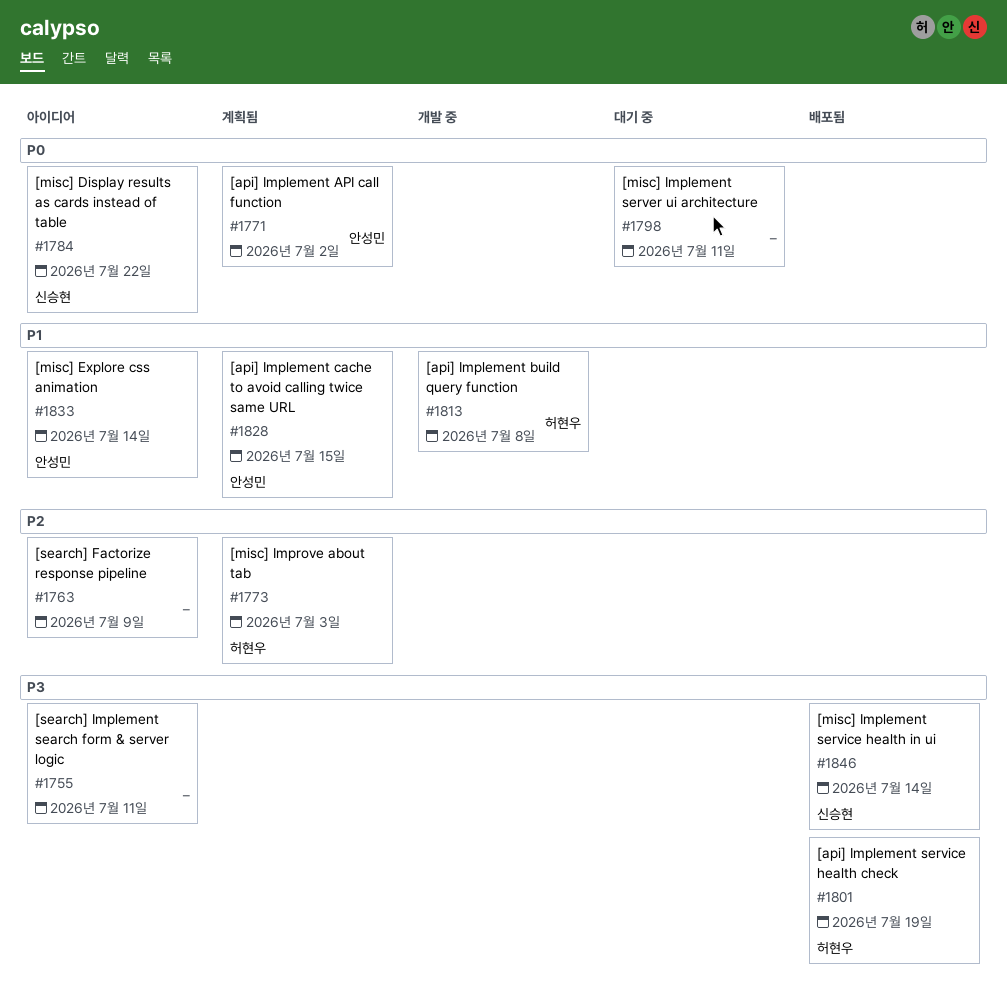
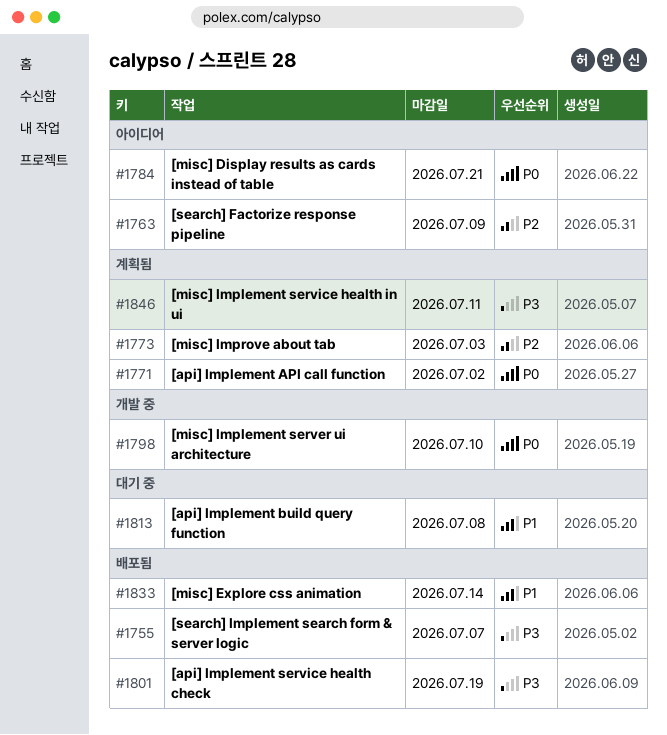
#1755, status: 아이디어 -> 배포됨
#1755, due: Jul 11 -> Jul 7
#1784, due: Jul 22 -> Jul 21
#1798, status: 대기 중 -> 개발 중
#1798, due: Jul 11 -> Jul 10
#1813, status: 개발 중 -> 대기 중
#1828: present -> none
#1833, status: 아이디어 -> 배포됨
#1846, status: 배포됨 -> 계획됨
#1846, due: Jul 14 -> Jul 11

